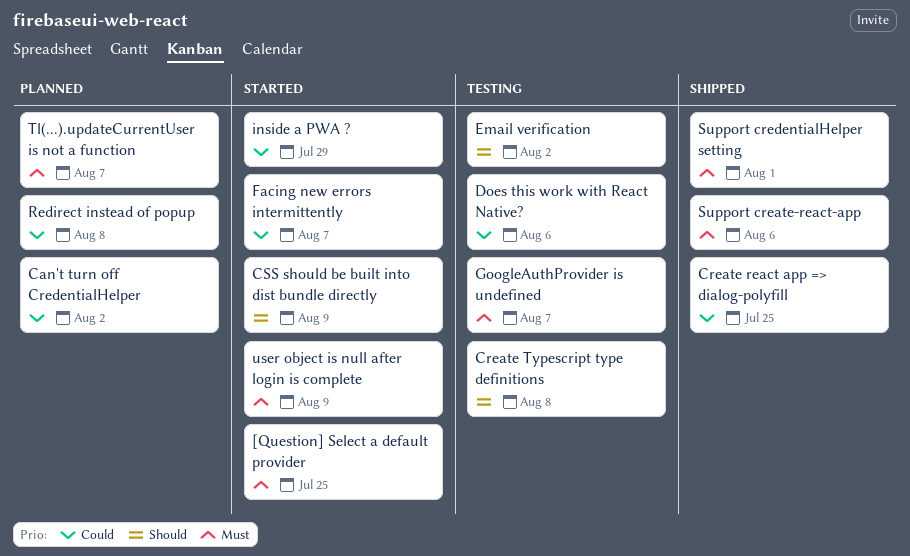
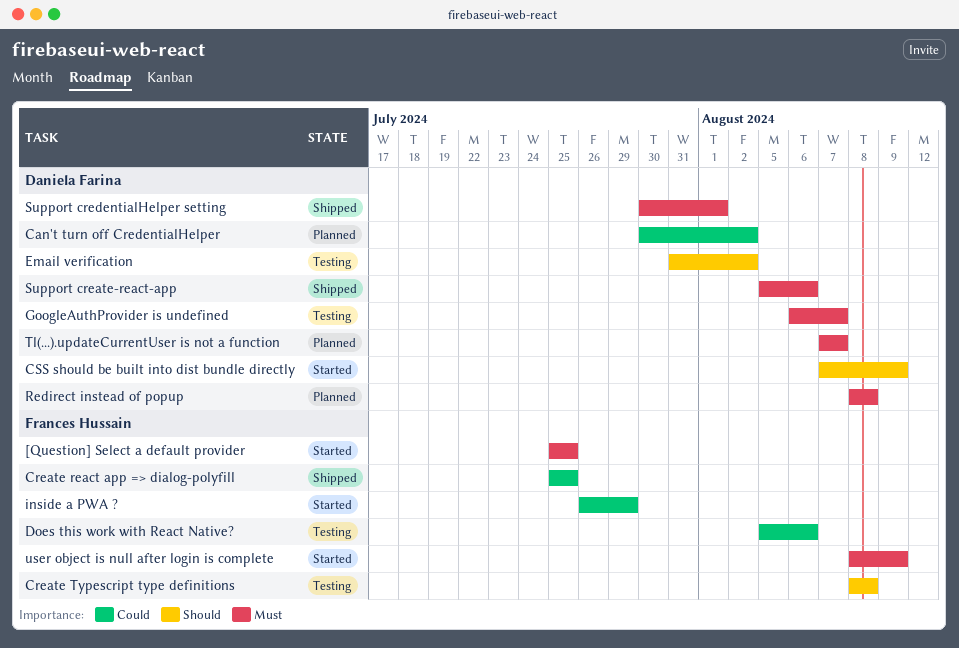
Facing new errors intermittently: present -> none
Redirect instead of popup, priority: Could -> Must

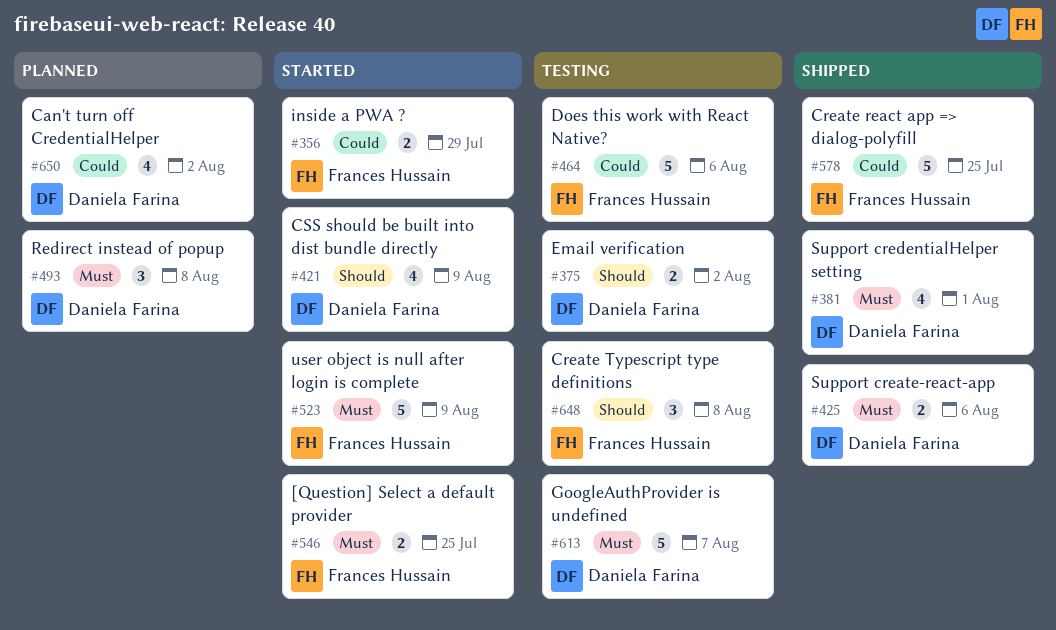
Tl(...).updateCurrentUser is not a function: present -> none

